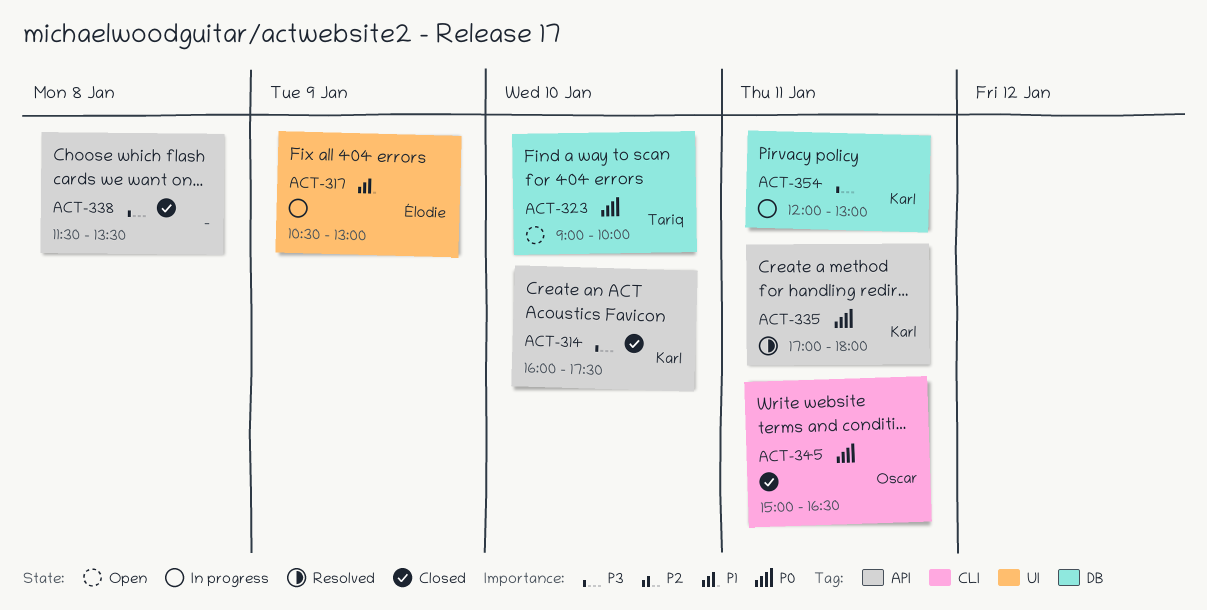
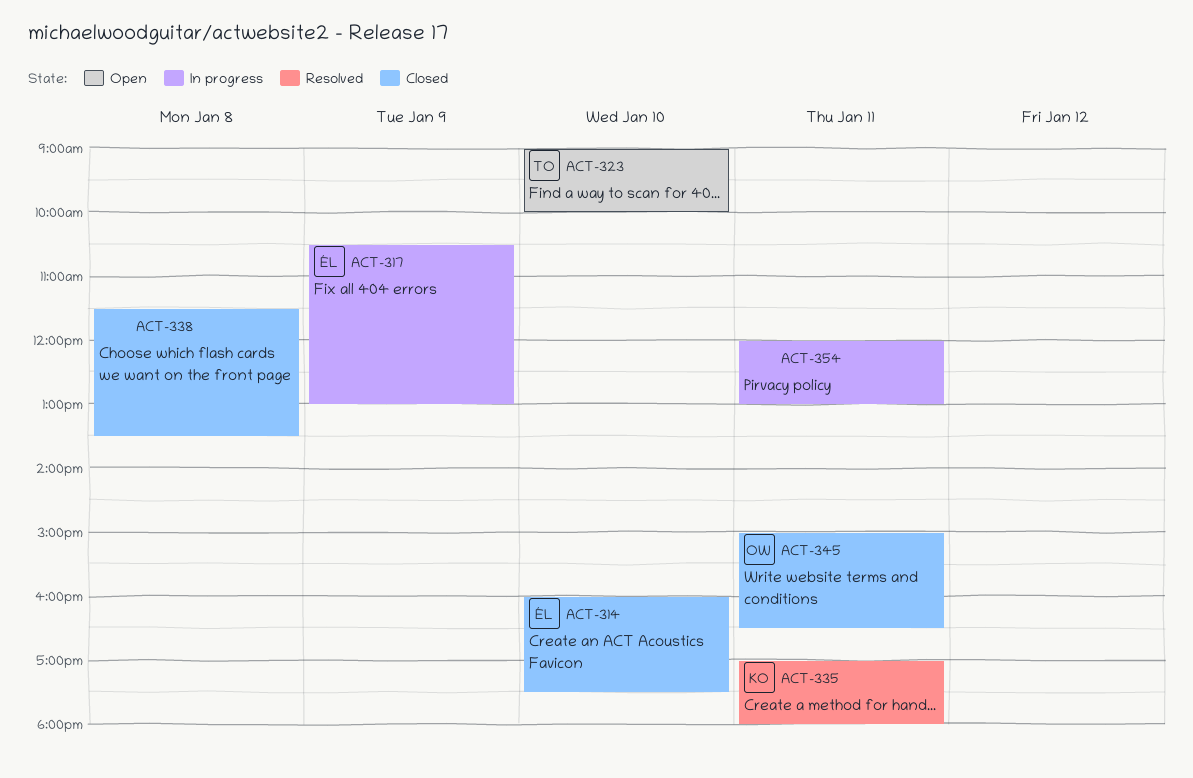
ACT-314, owner: Karl -> Élodie
ACT-354, owner: Karl -> none

